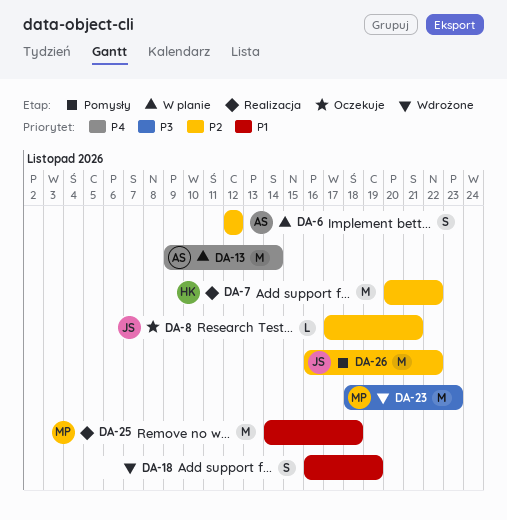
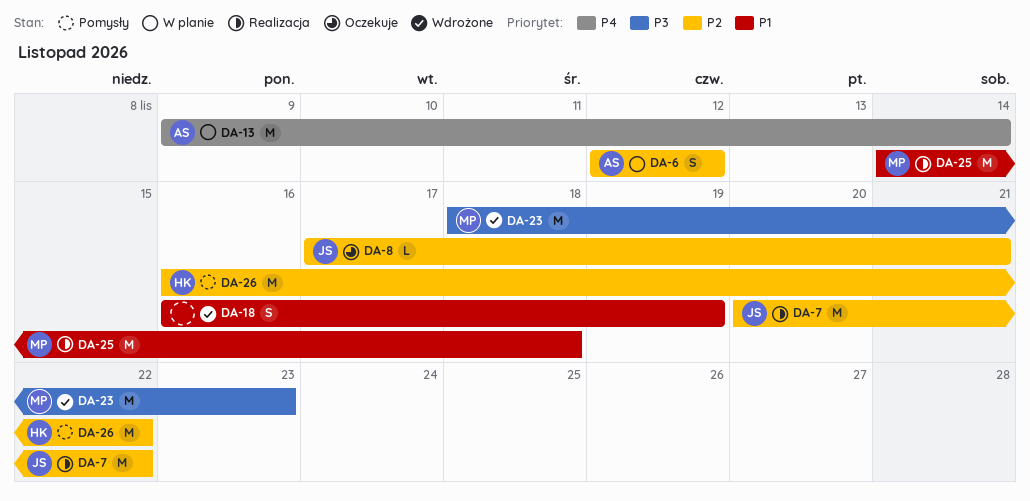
DA-7, owner: HK -> JS
DA-26, owner: JS -> HK

